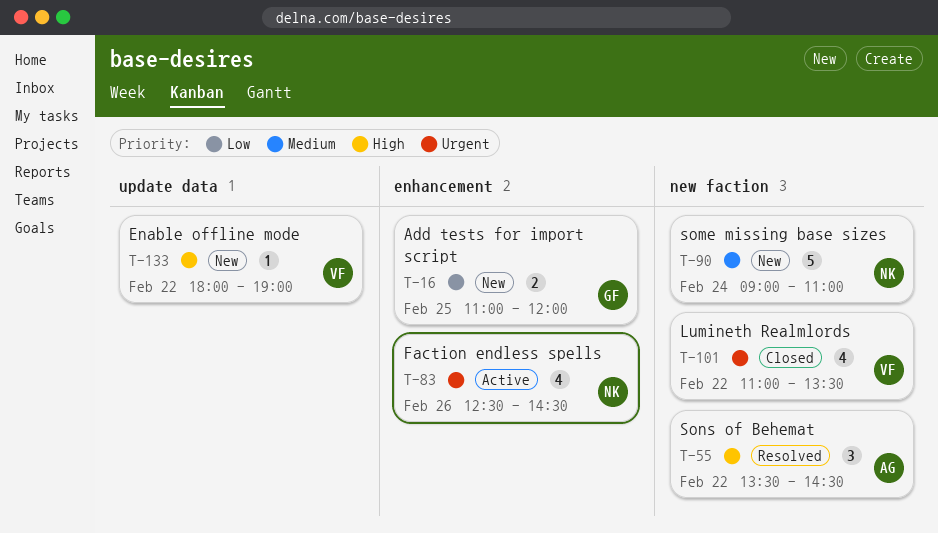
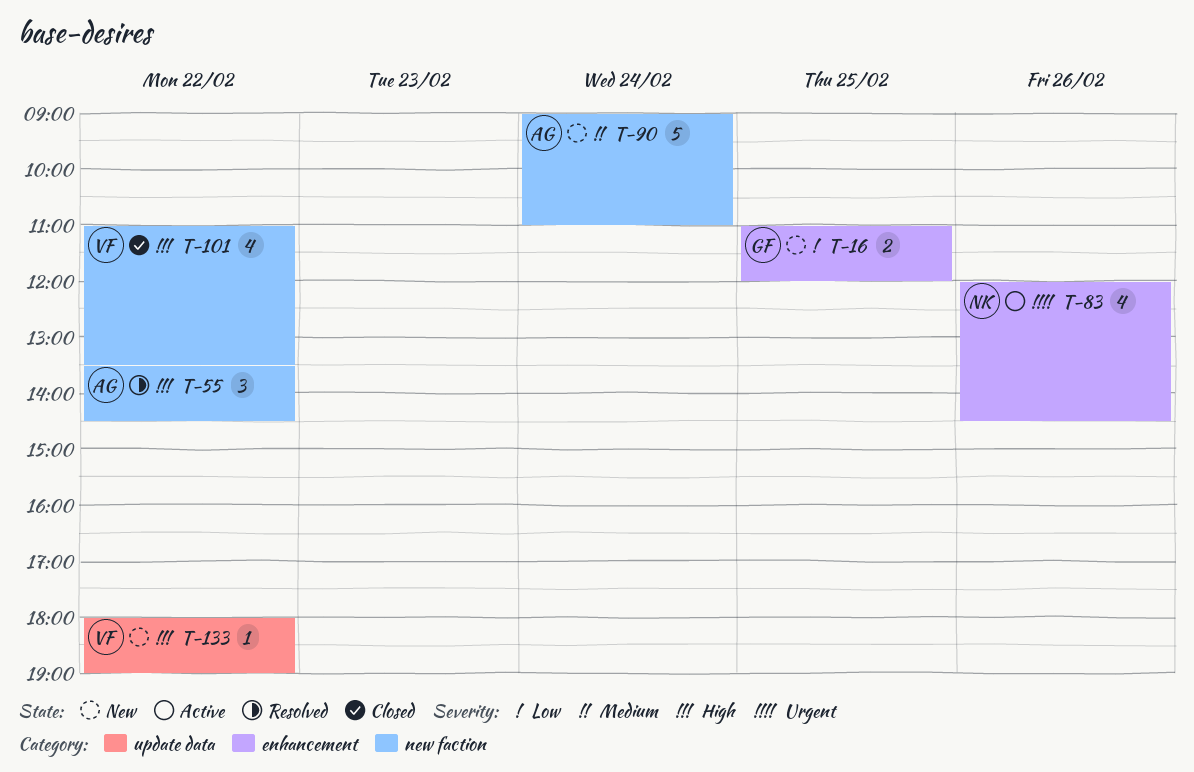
T-83, begins: 12:30 -> 12:00
T-90, owner: NK -> AG
T-101, priority: Urgent -> High

